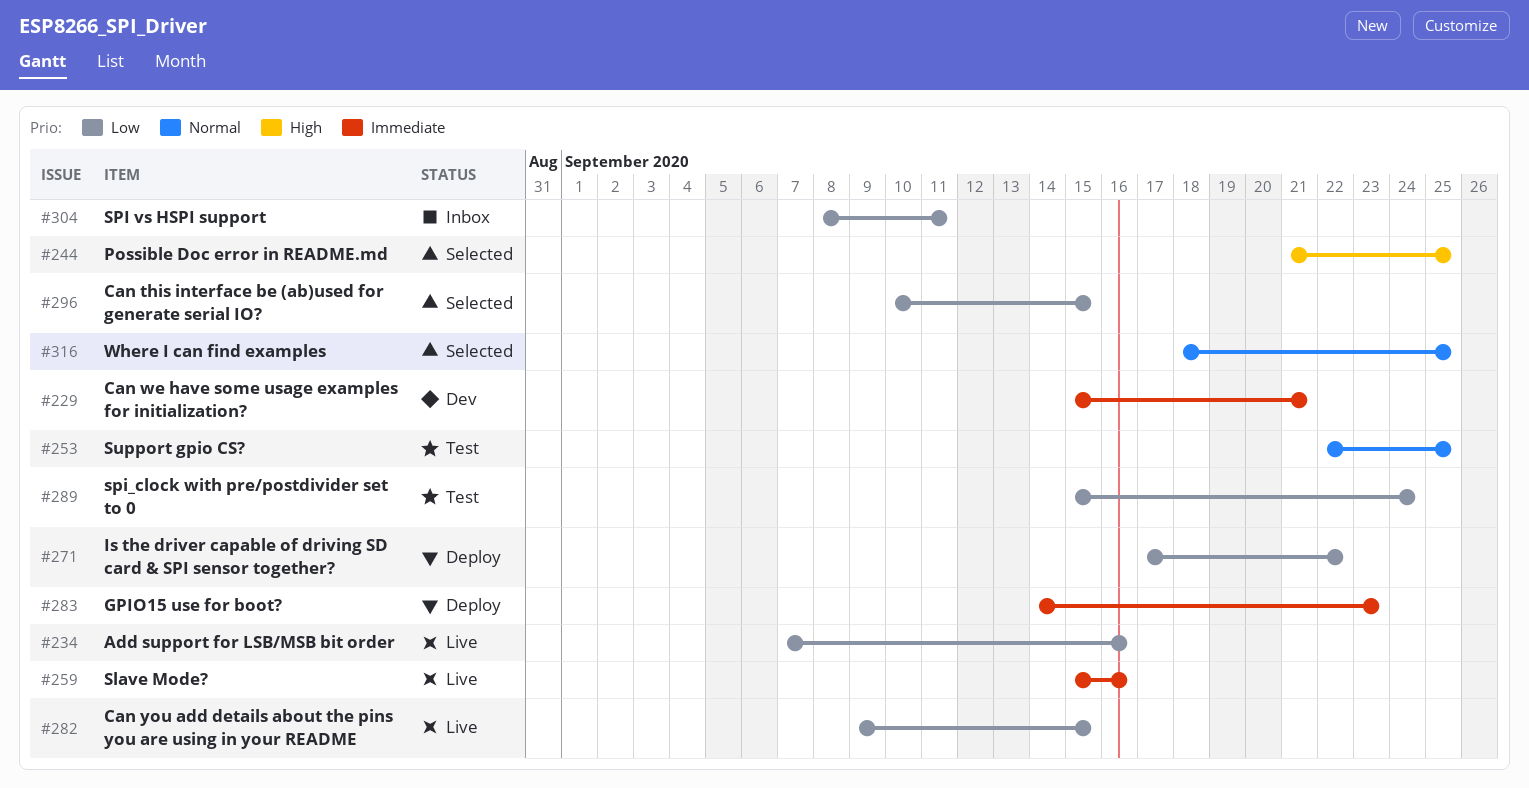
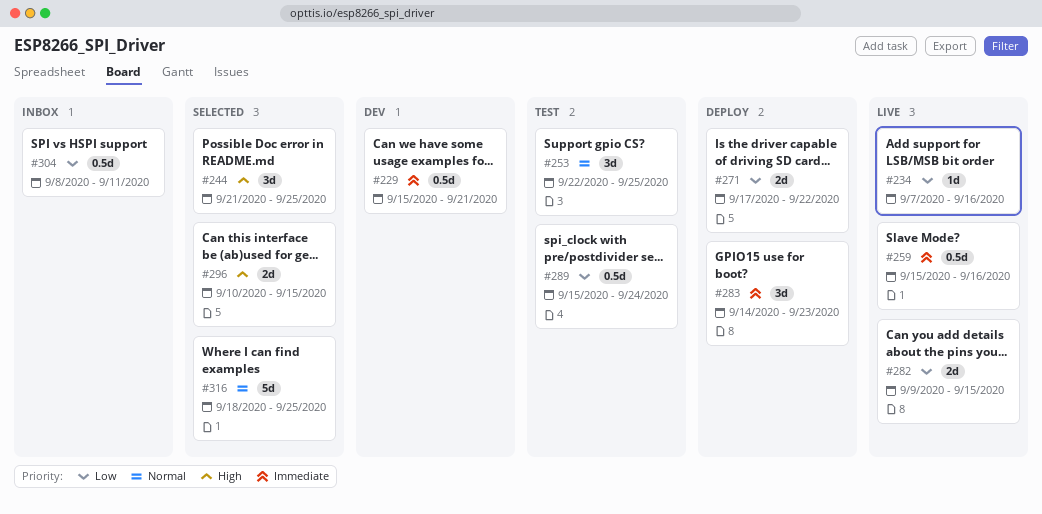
#296, priority: Low -> High

